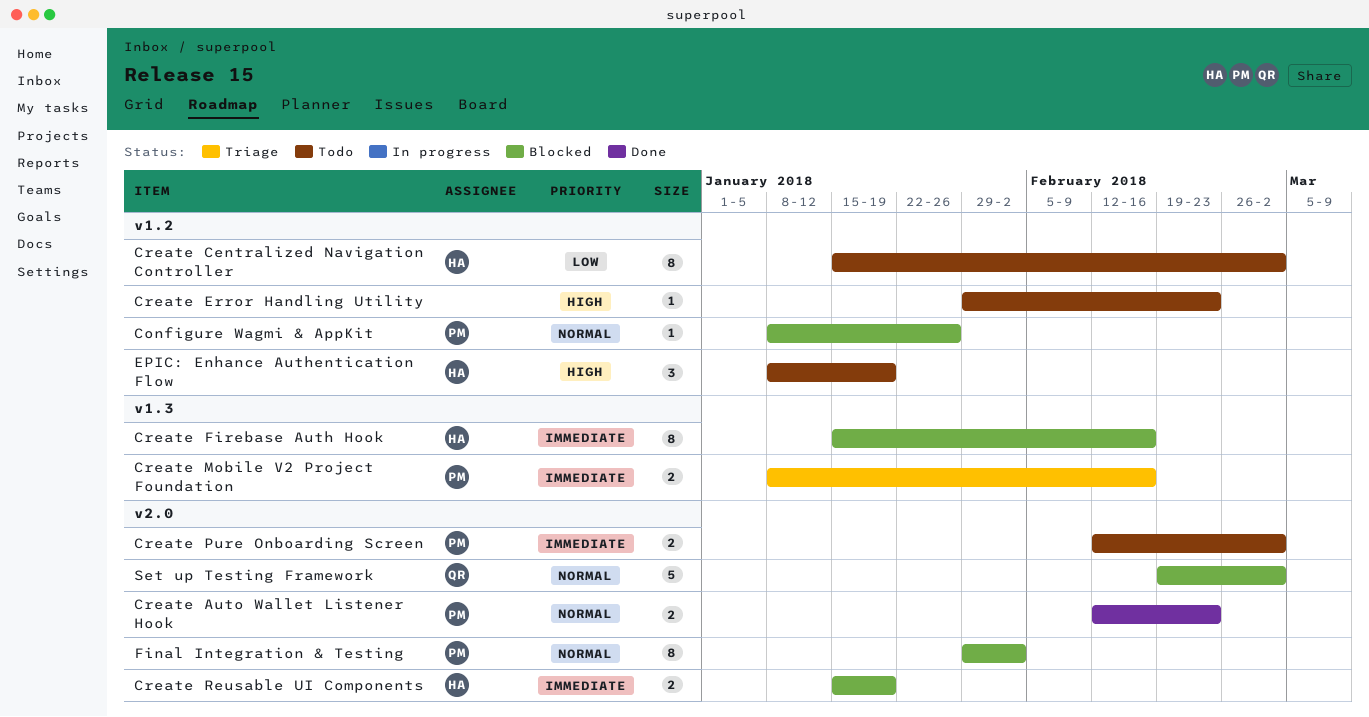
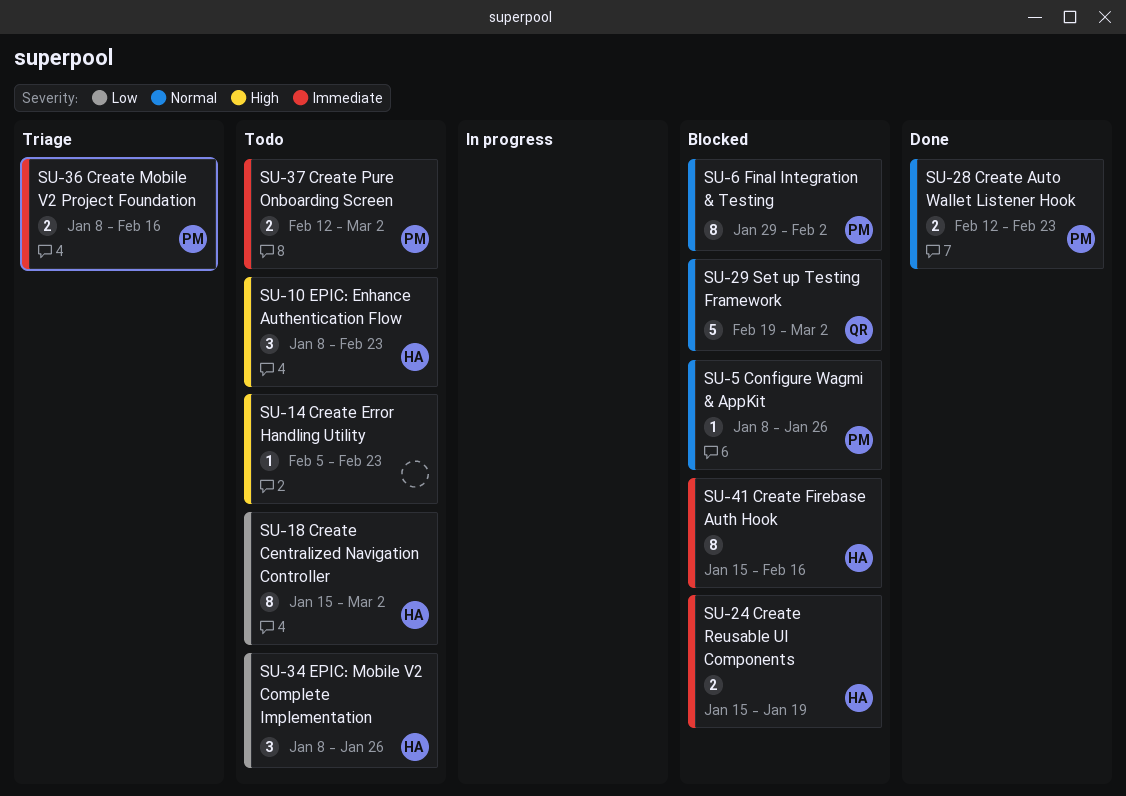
Create Error Handling Utility, start: Jan 29 -> Feb 5
EPIC: Enhance Authentication Flow, due: Jan 19 -> Feb 23
EPIC: Mobile V2 Complete Implementation: none -> present

